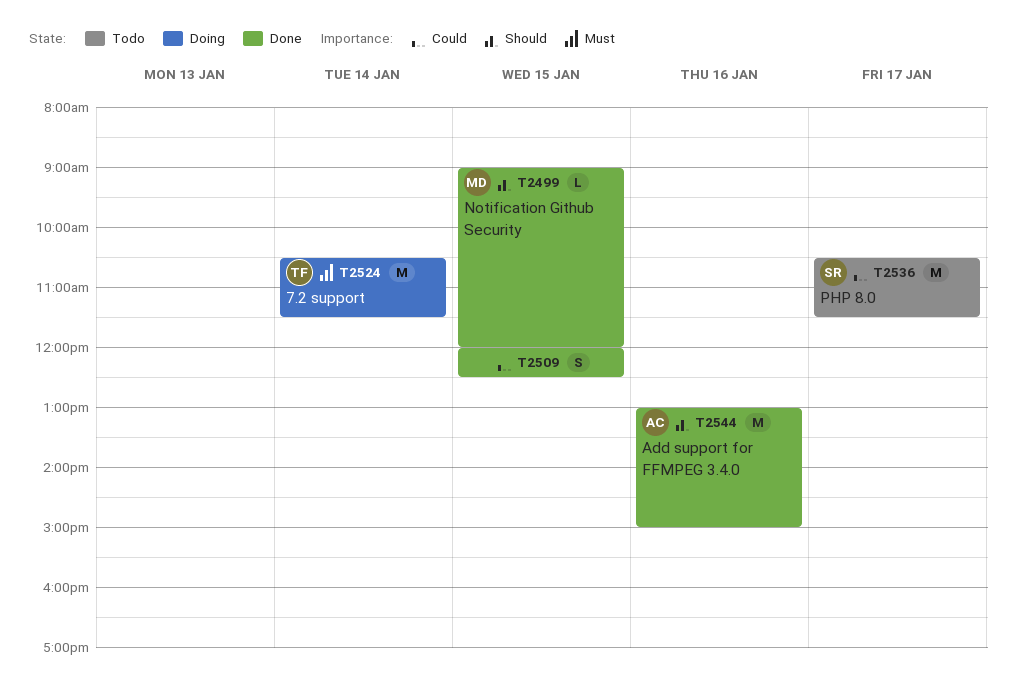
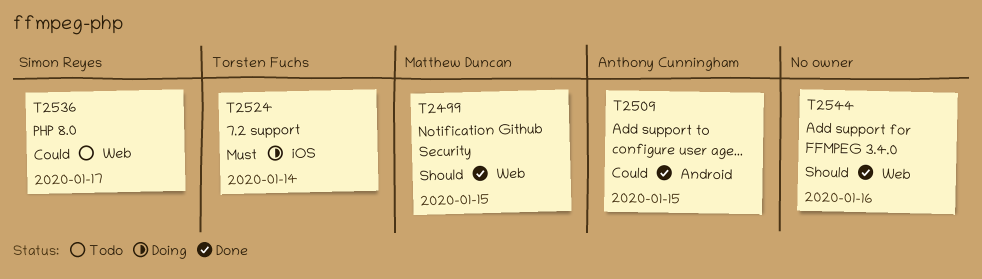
T2509, owner: none -> Anthony Cunningham
T2544, owner: Anthony Cunningham -> none

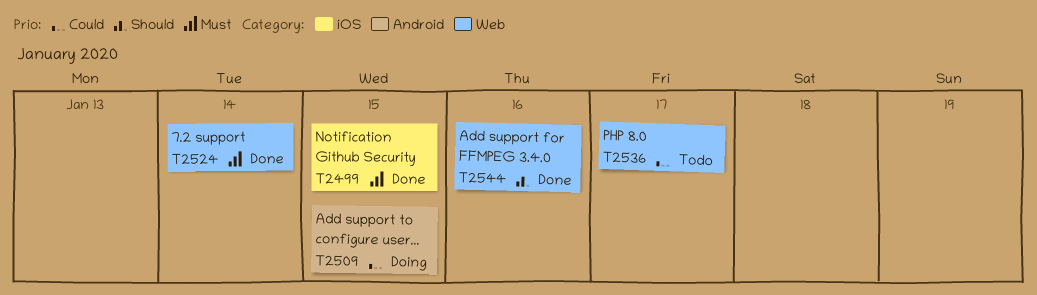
T2499, priority: Should -> Must
T2499, label: Web -> iOS
T2509, status: Done -> Doing
T2524, status: Doing -> Done
T2524, label: iOS -> Web

